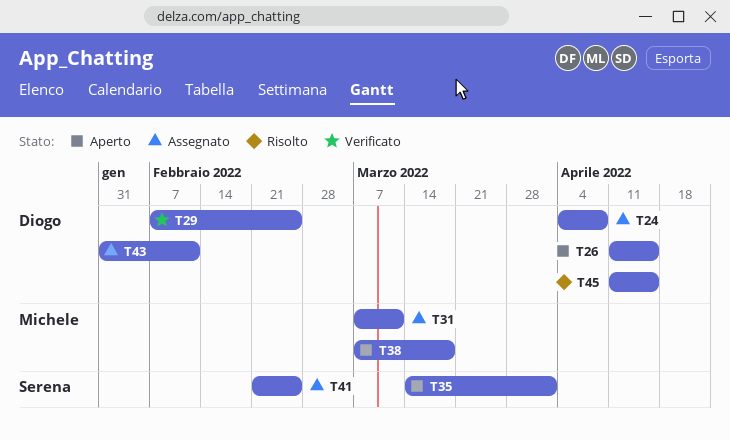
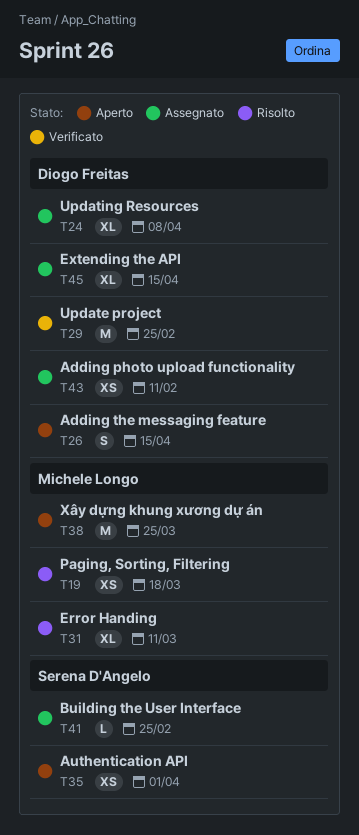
T19: none -> present
T31, status: Assegnato -> Risolto
T38, due: Mar 18 -> Mar 25
T45, status: Risolto -> Assegnato

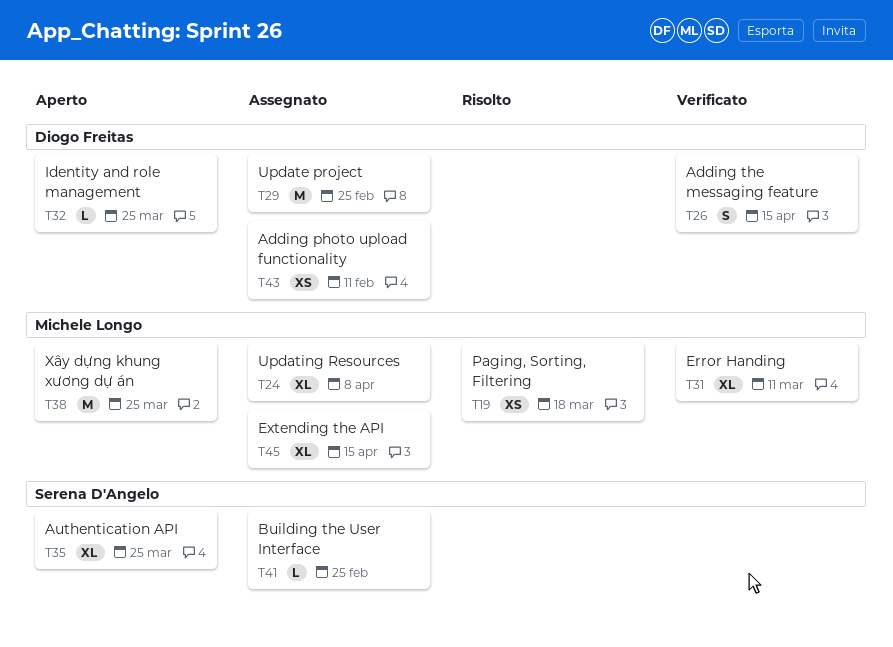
T24, owner: Diogo Freitas -> Michele Longo
T26, status: Aperto -> Verificato
T29, status: Verificato -> Assegnato
T31, status: Risolto -> Verificato
T32: none -> present
T35, estimate: XS -> XL
T35, due: Apr 1 -> Mar 25
T45, owner: Diogo Freitas -> Michele Longo

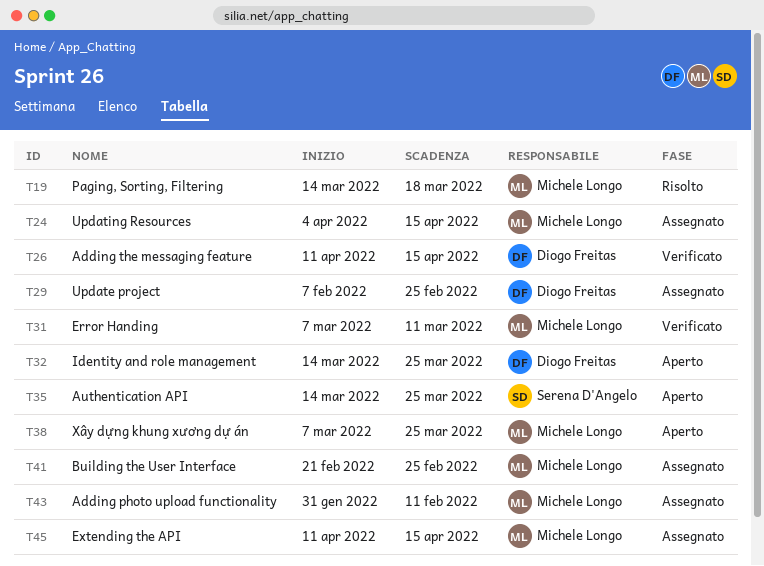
T24, due: Apr 8 -> Apr 15
T41, owner: Serena D'Angelo -> Michele Longo
T43, owner: Diogo Freitas -> Michele Longo

